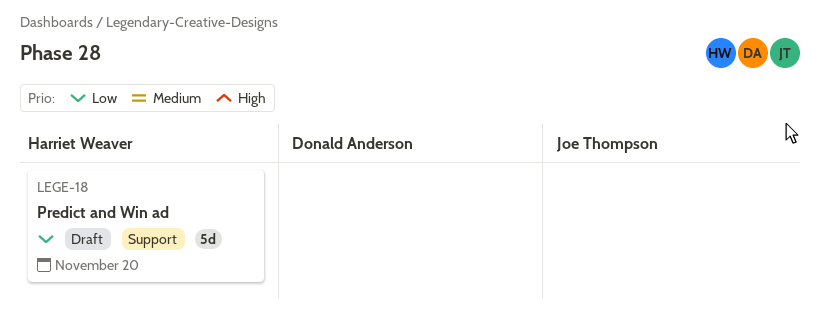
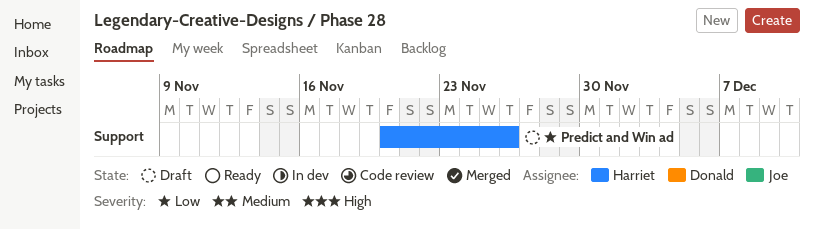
Predict and Win ad, due: Nov 20 -> Nov 26

